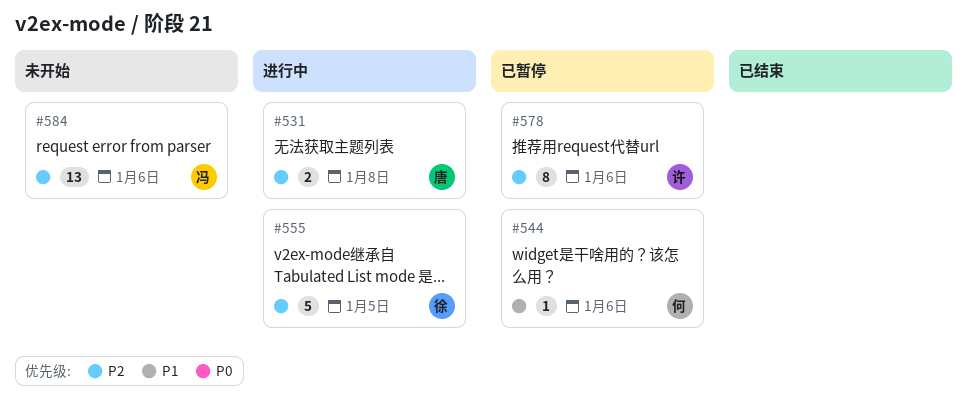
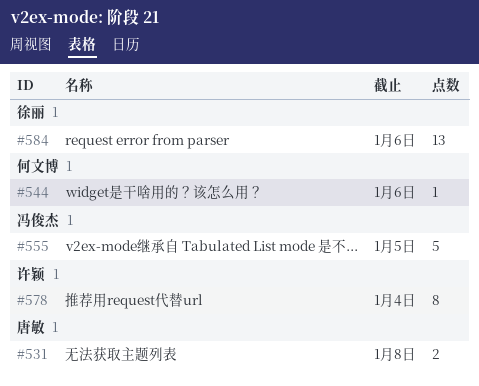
#555, owner: 徐丽 -> 冯俊杰
#578, due: Jan 6 -> Jan 4
#584, owner: 冯俊杰 -> 徐丽

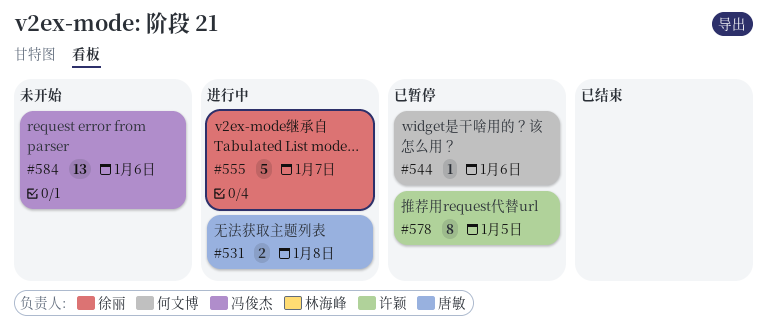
#555, owner: 冯俊杰 -> 徐丽
#555, due: Jan 5 -> Jan 7
#578, due: Jan 4 -> Jan 5
#584, owner: 徐丽 -> 冯俊杰

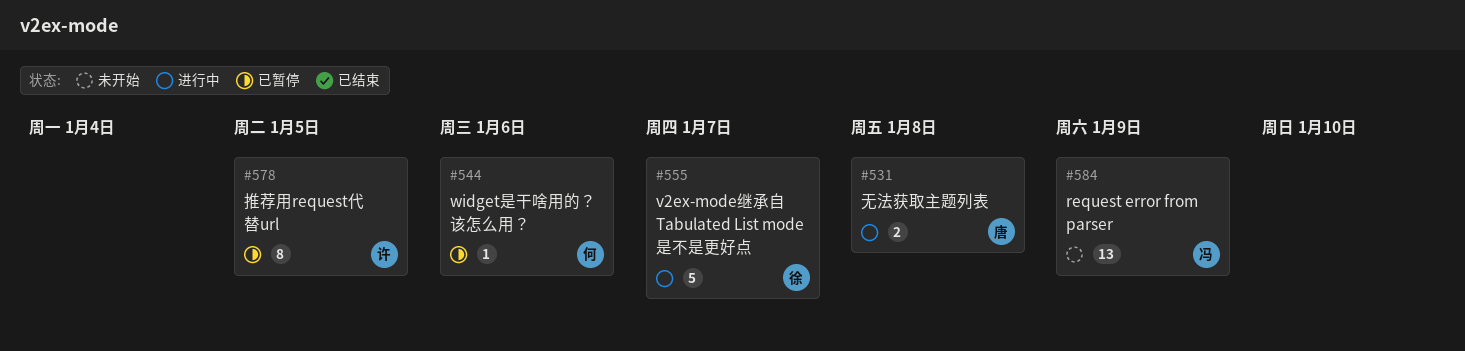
#584, due: Jan 6 -> Jan 9

